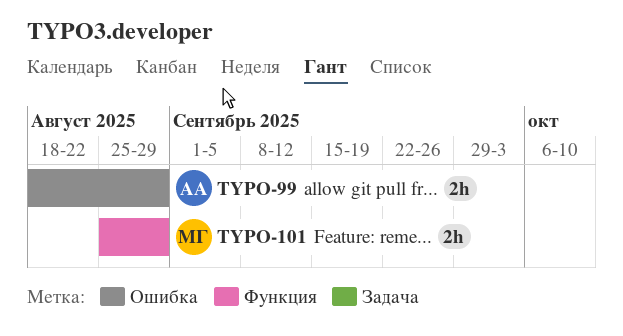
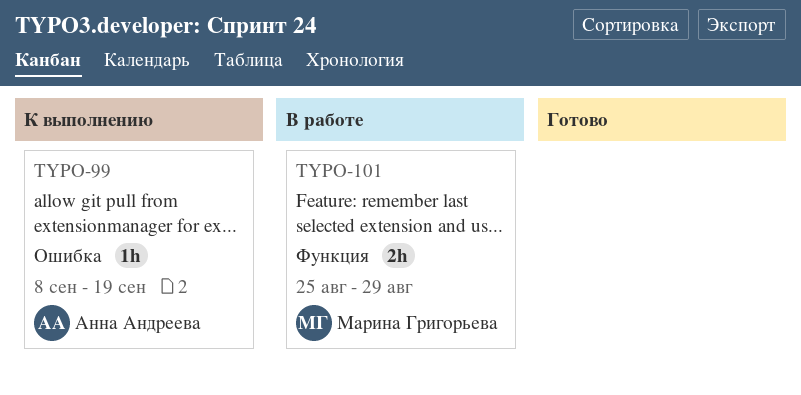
TYPO-99, estimate: 2h -> 1h
TYPO-99, start: Aug 18 -> Sep 8
TYPO-99, due: Aug 29 -> Sep 19

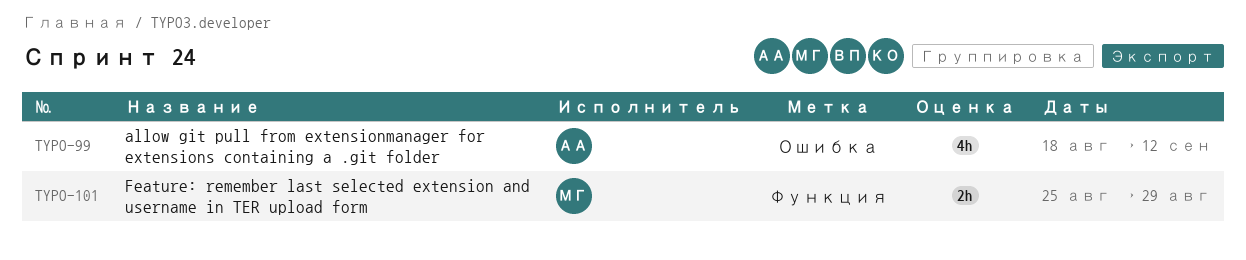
TYPO-99, estimate: 1h -> 4h
TYPO-99, start: Sep 8 -> Aug 18
TYPO-99, due: Sep 19 -> Sep 12

